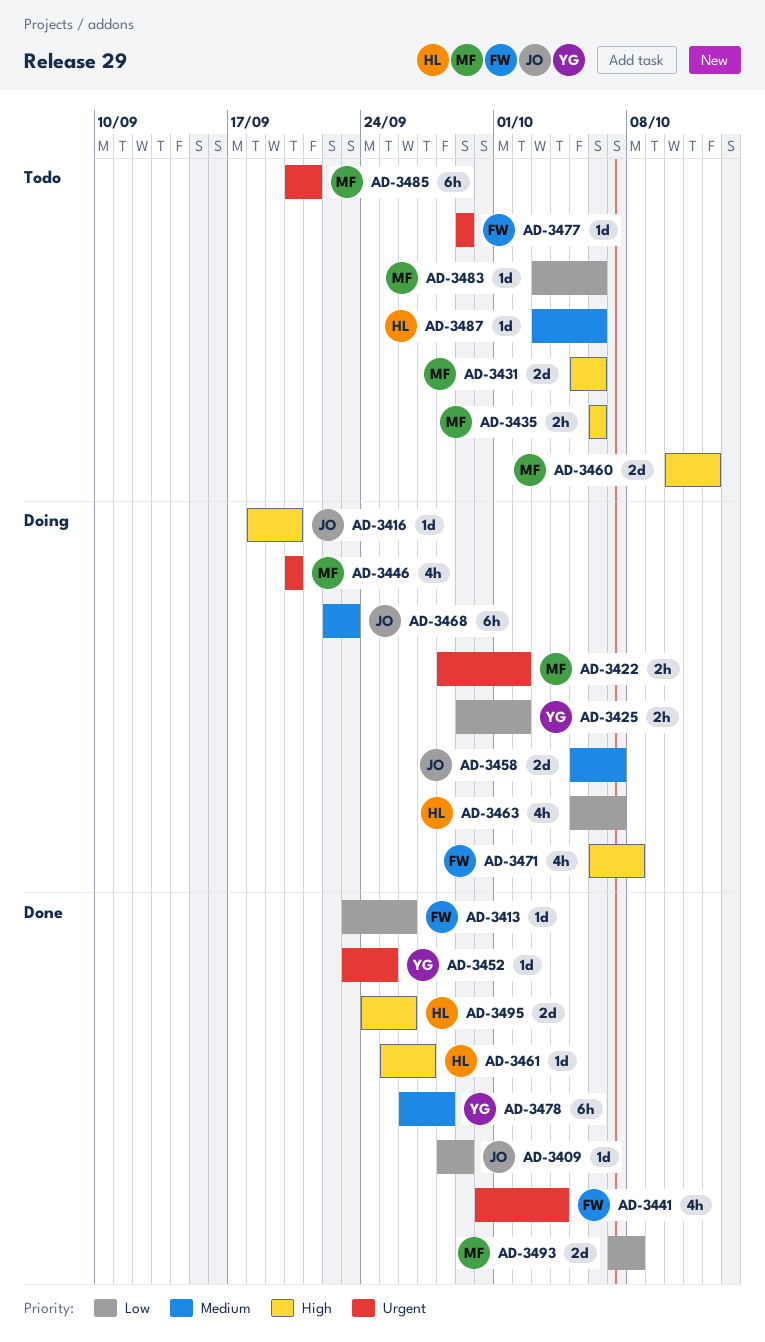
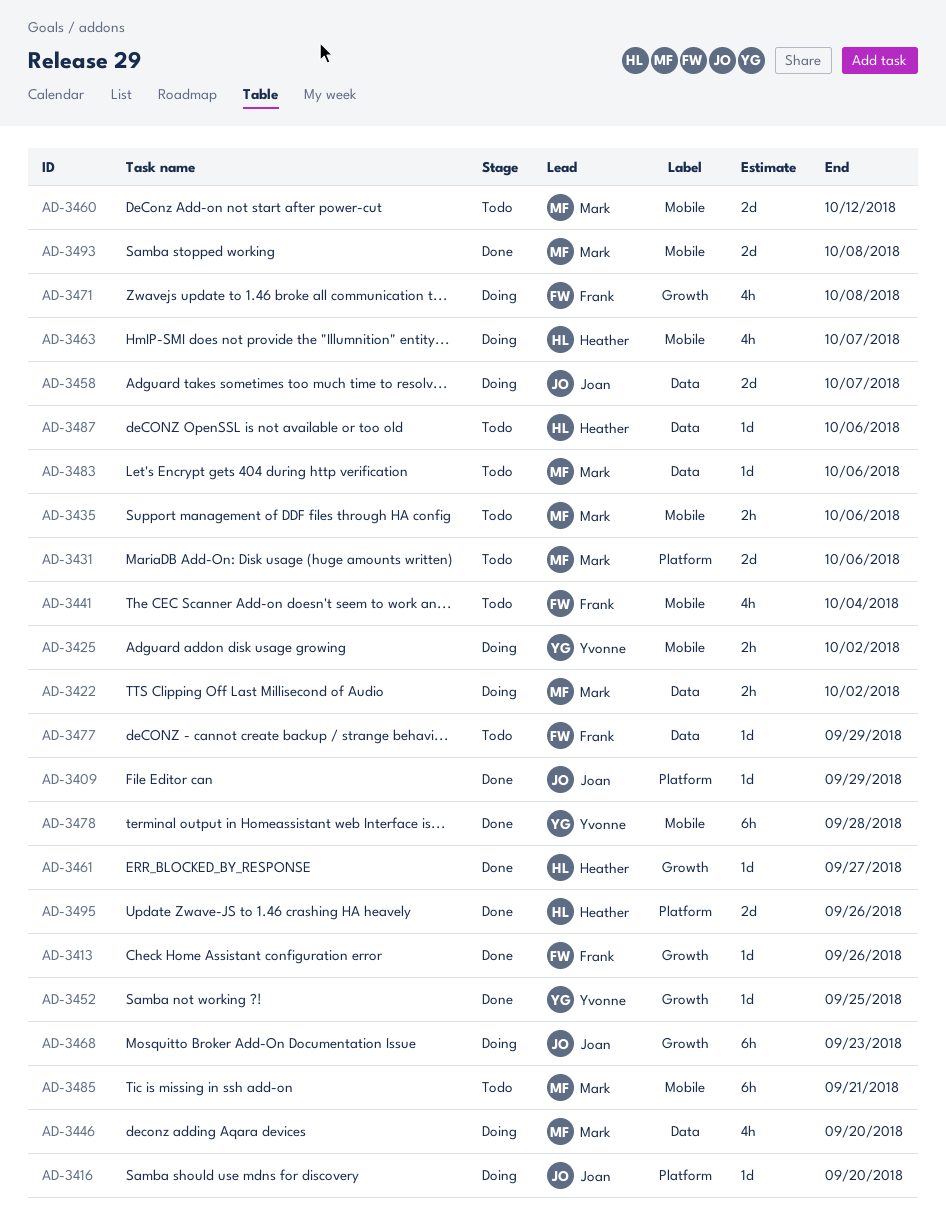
AD-3441, status: Done -> Todo

